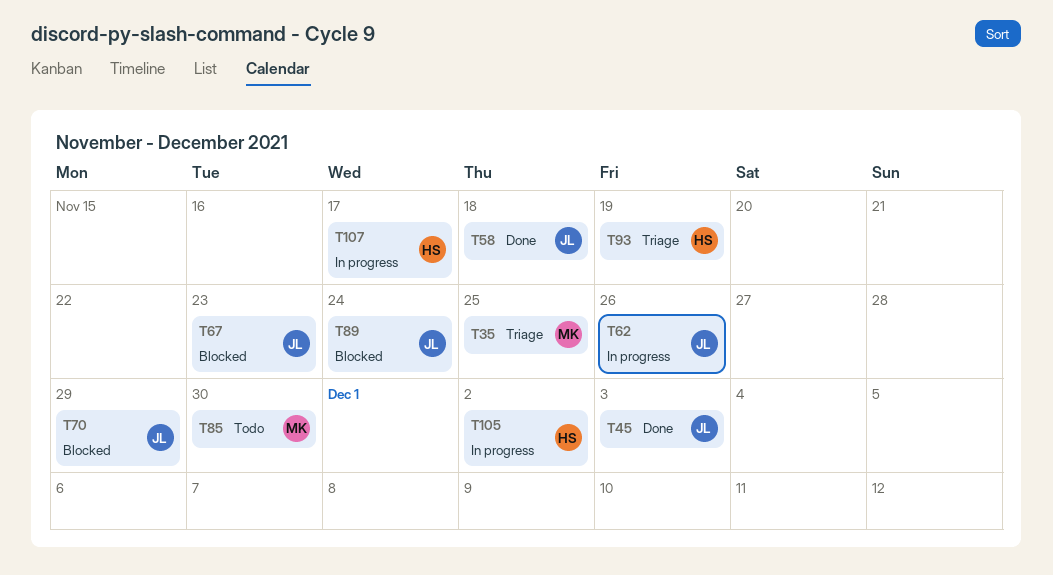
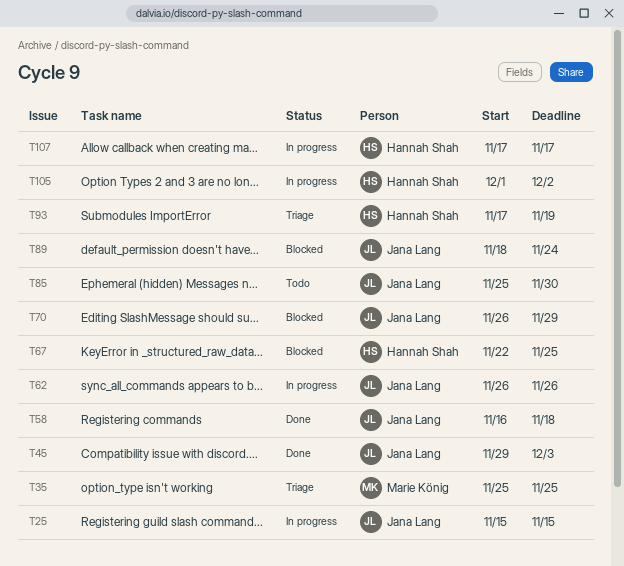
T25: none -> present
T67, owner: Jana Lang -> Hannah Shah
T67, due: Nov 23 -> Nov 25
T85, owner: Marie König -> Jana Lang

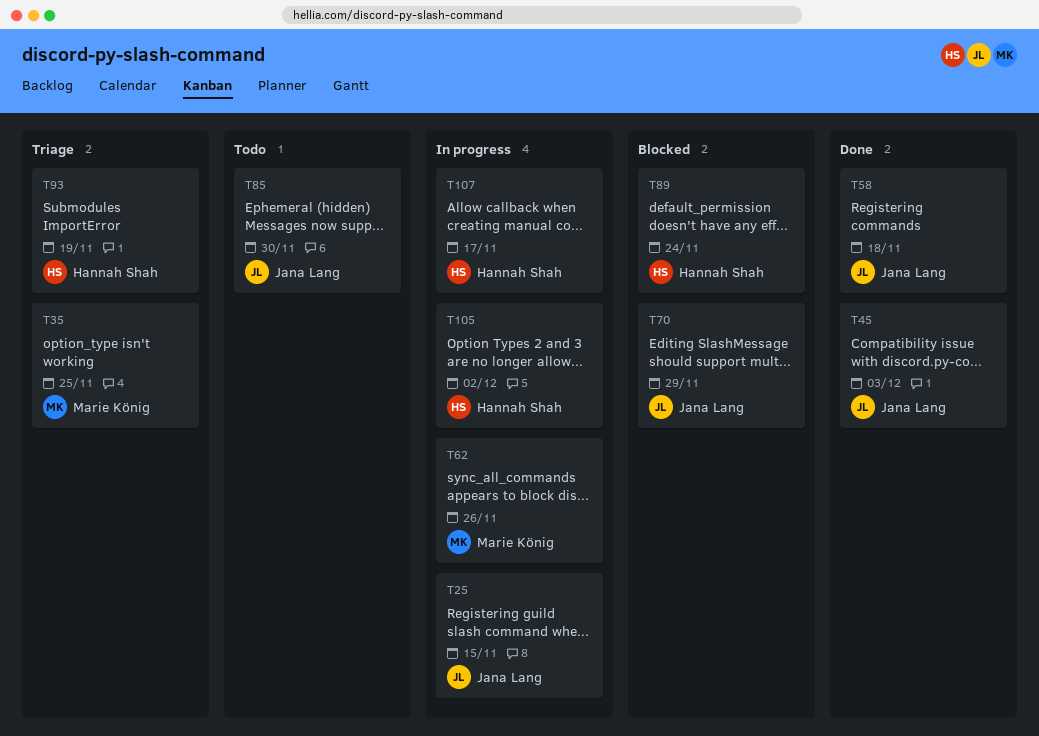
T62, owner: Jana Lang -> Marie König
T67: present -> none
T89, owner: Jana Lang -> Hannah Shah

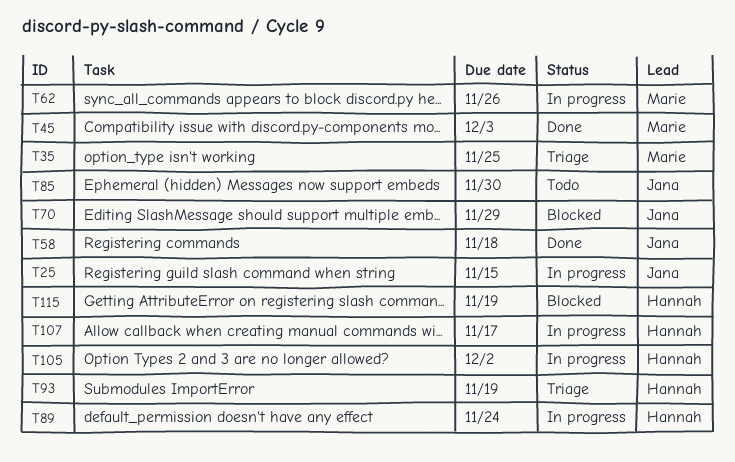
T45, owner: Jana Lang -> Marie König
T89, status: Blocked -> In progress
T115: none -> present

